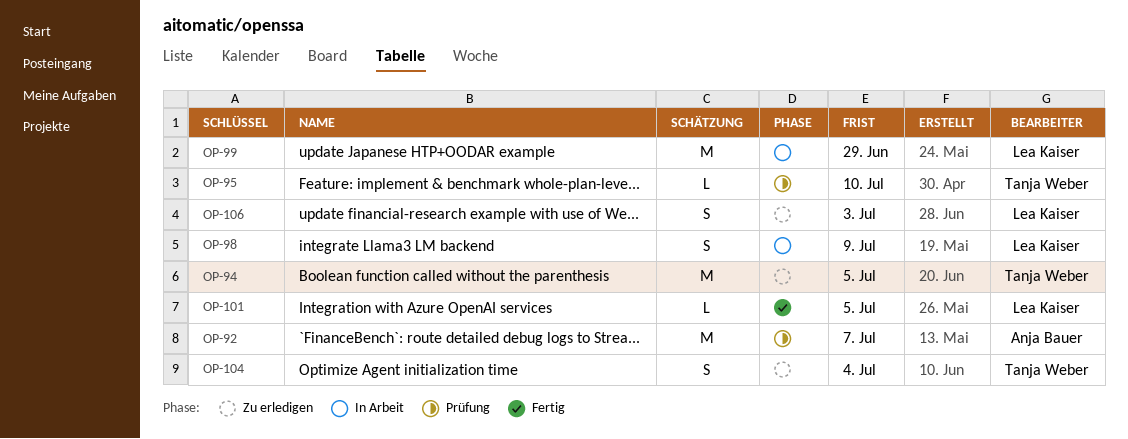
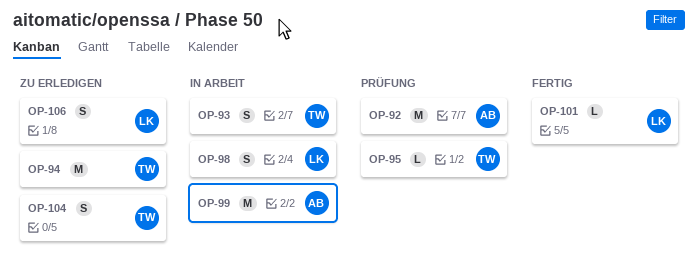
OP-93: none -> present
OP-99, owner: Lea Kaiser -> Anja Bauer

